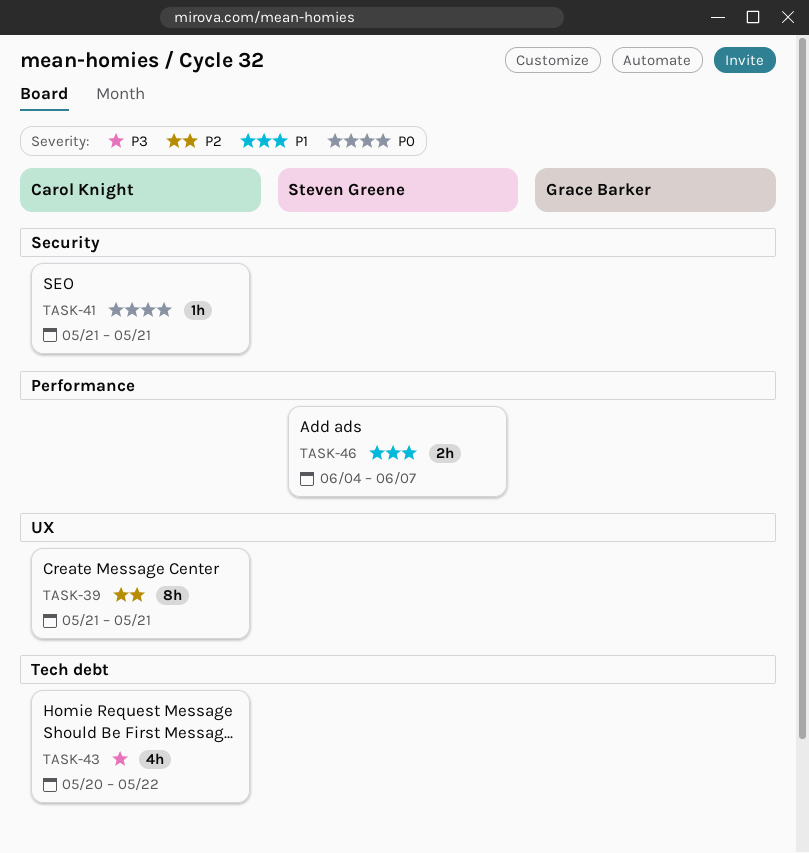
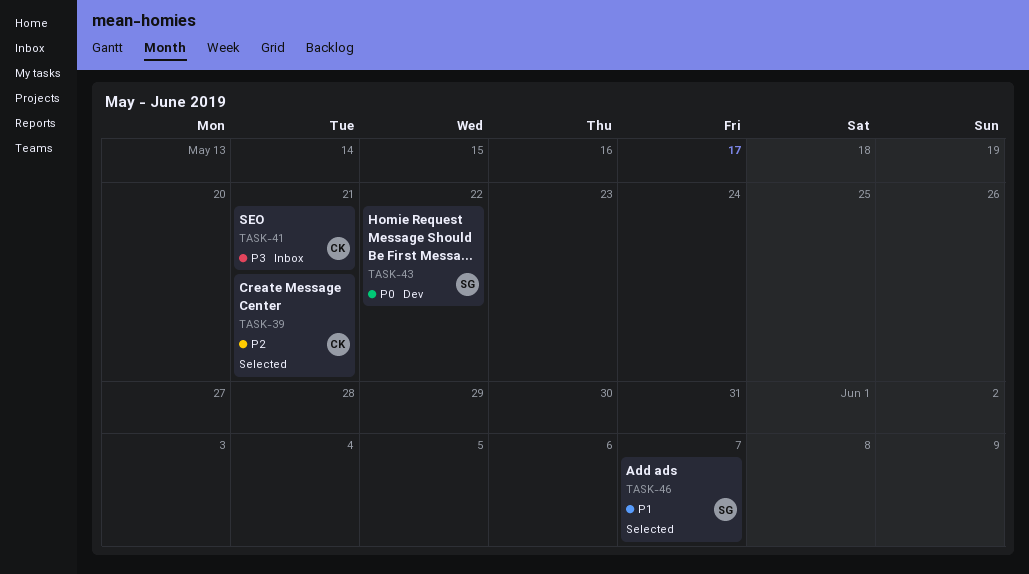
TASK-41, priority: P0 -> P3
TASK-43, owner: Carol Knight -> Steven Greene
TASK-43, priority: P3 -> P0

